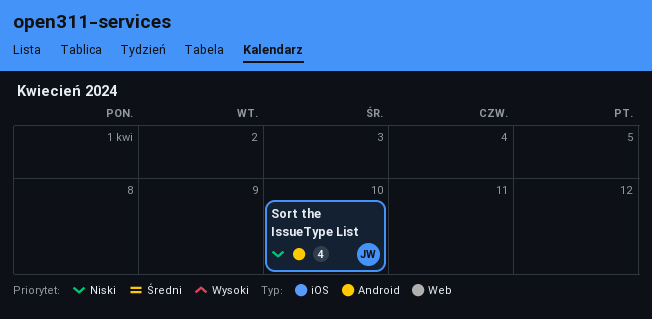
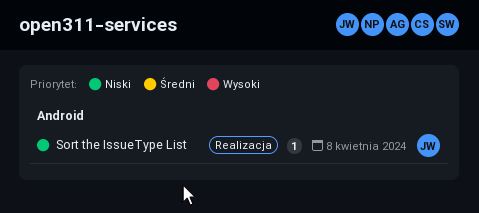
Sort the IssueType List, estimate: 4 -> 1
Sort the IssueType List, due: Apr 10 -> Apr 8

